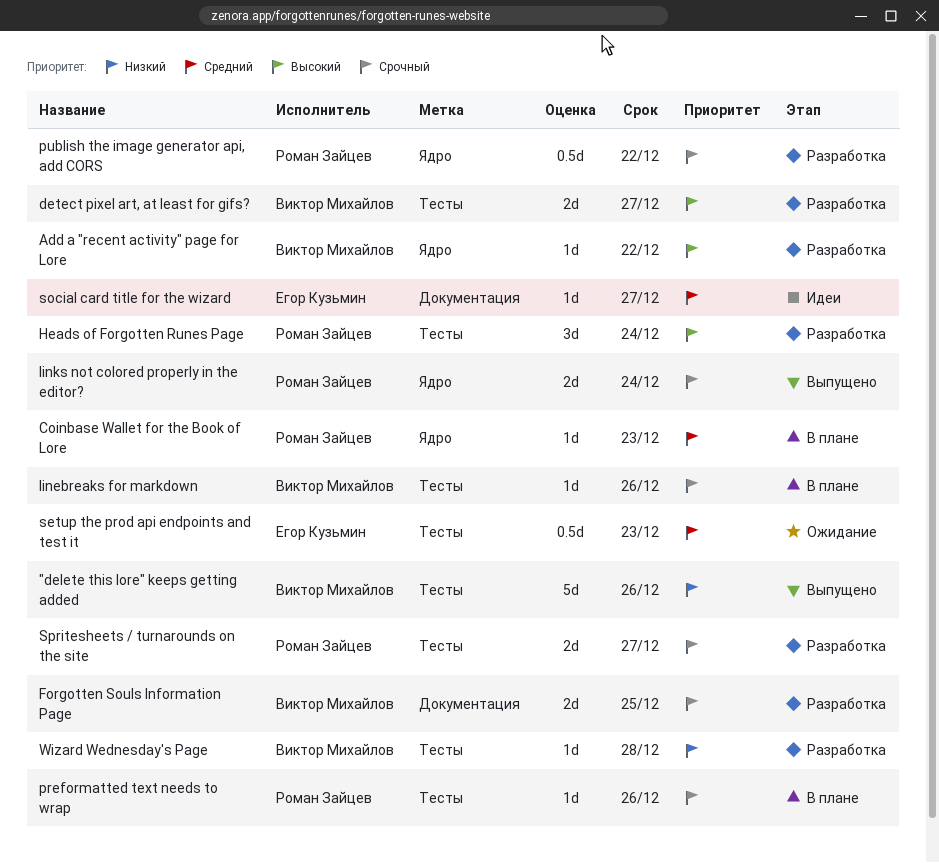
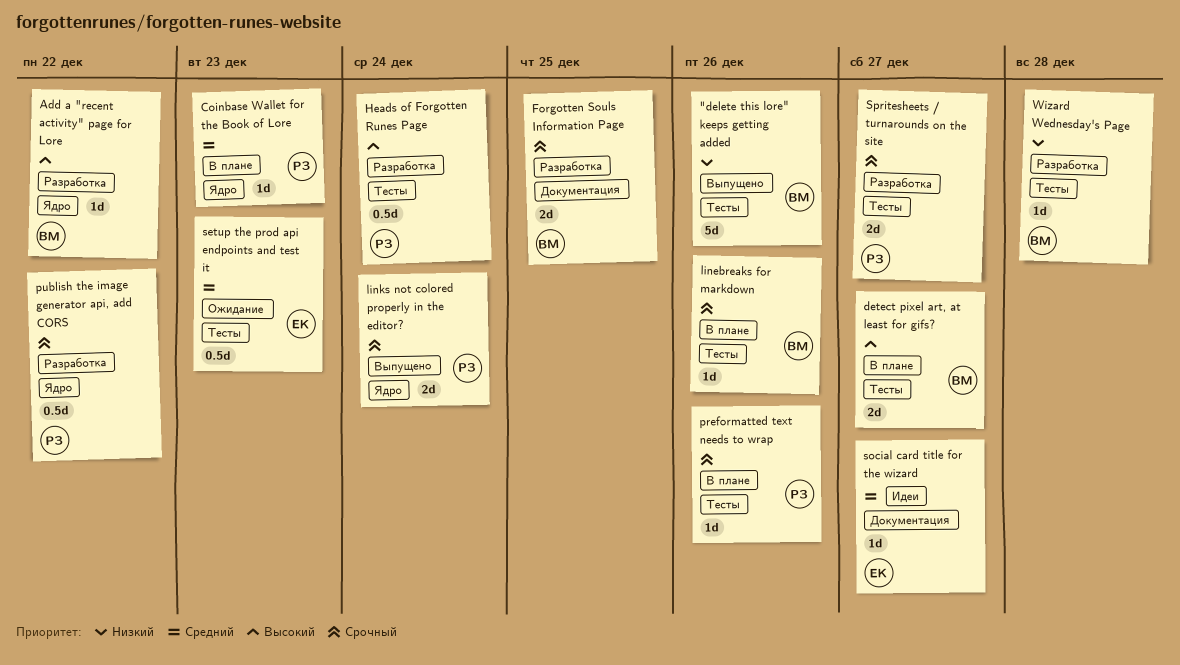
detect pixel art, at least for gifs?, status: Разработка -> В плане
Heads of Forgotten Runes Page, estimate: 3d -> 0.5d

